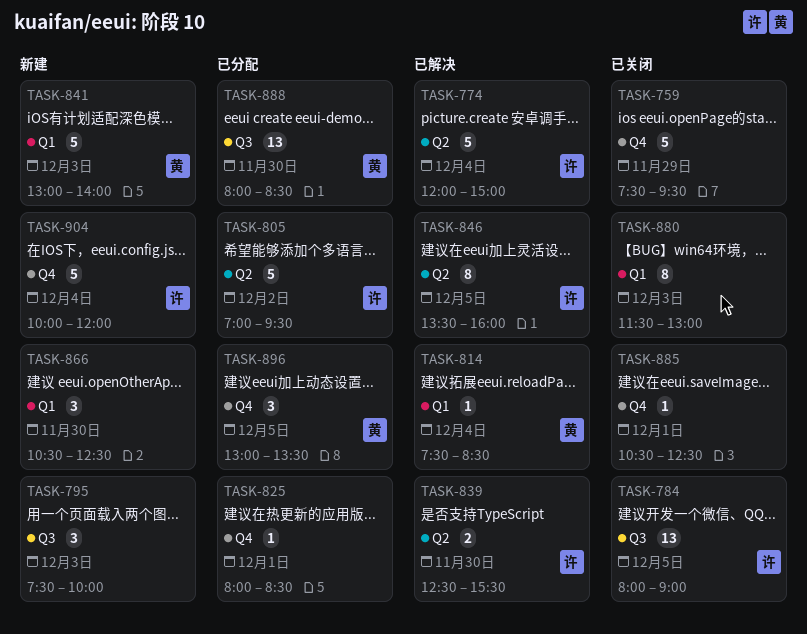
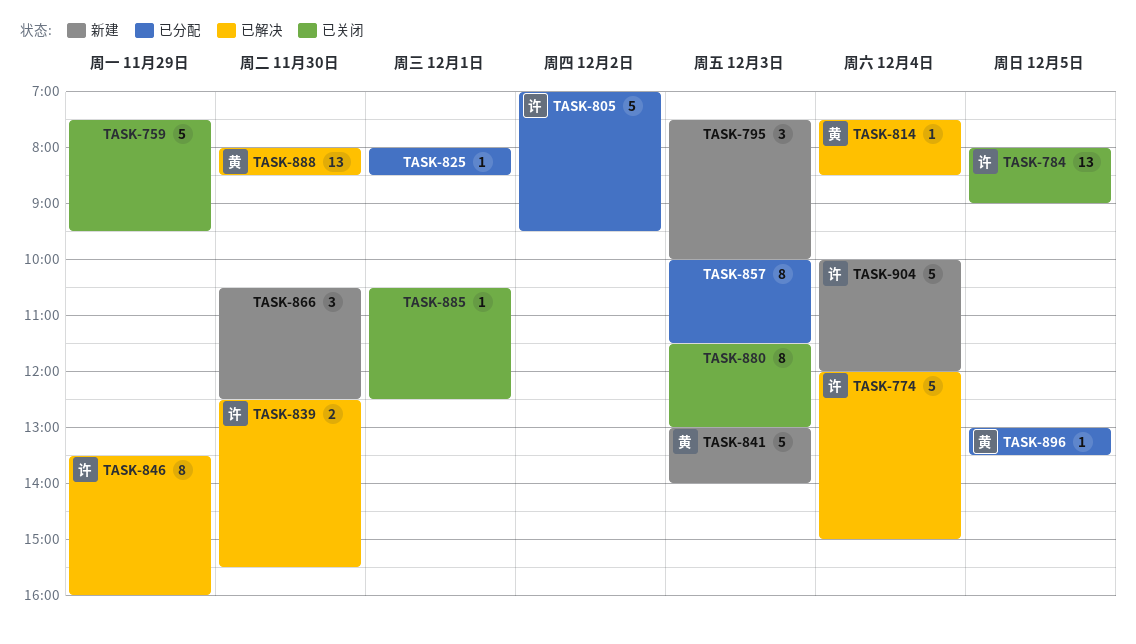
TASK-846, day: Dec 5 -> Nov 29
TASK-857: none -> present
TASK-888, status: 已分配 -> 已解决
TASK-896, estimate: 3 -> 1

